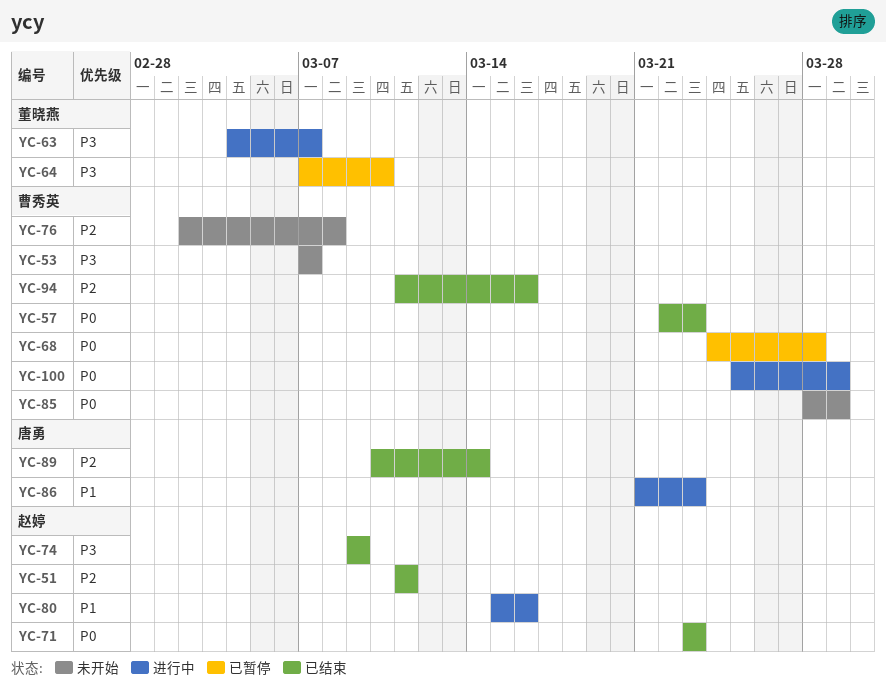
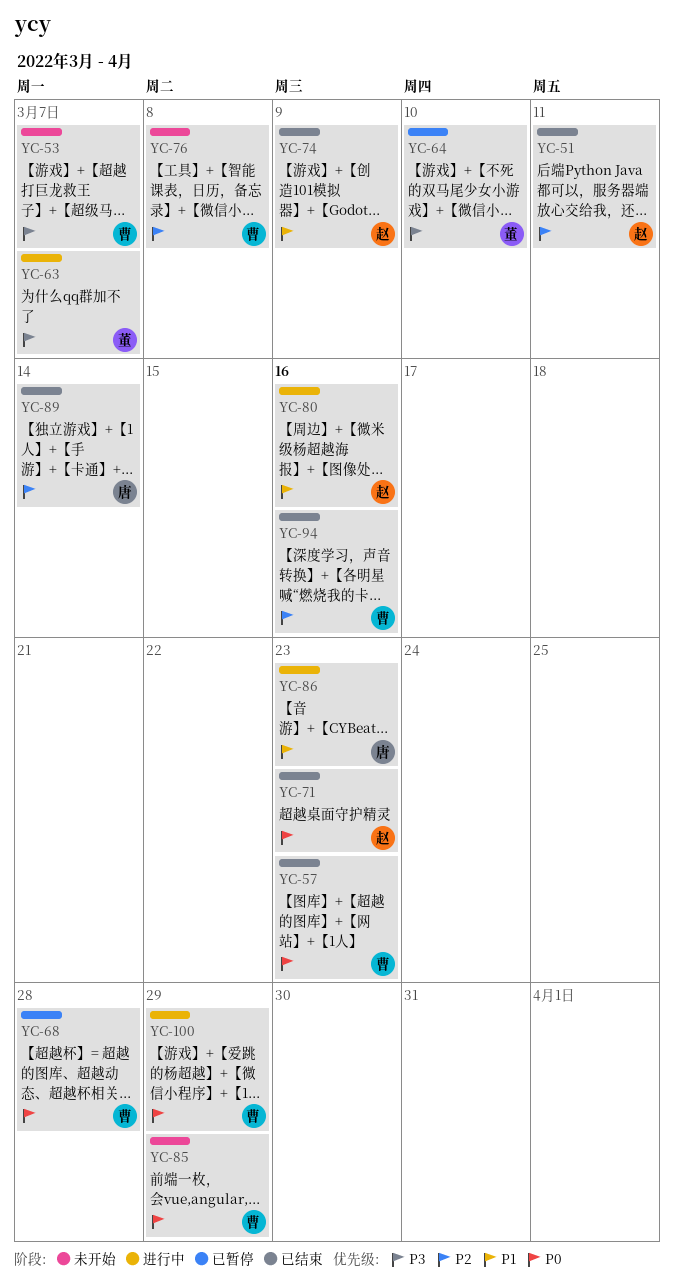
YC-74, priority: P3 -> P1

